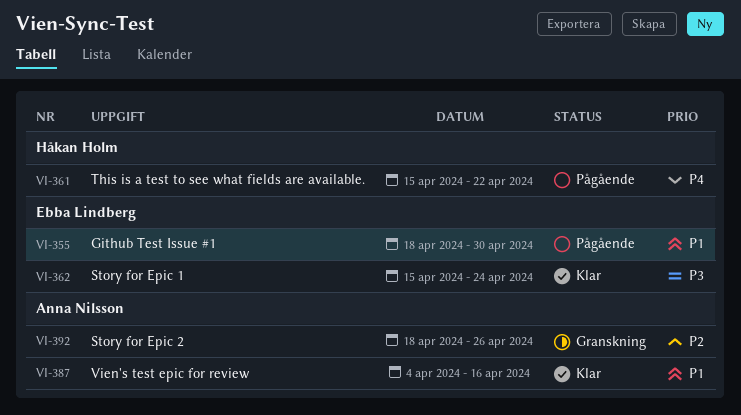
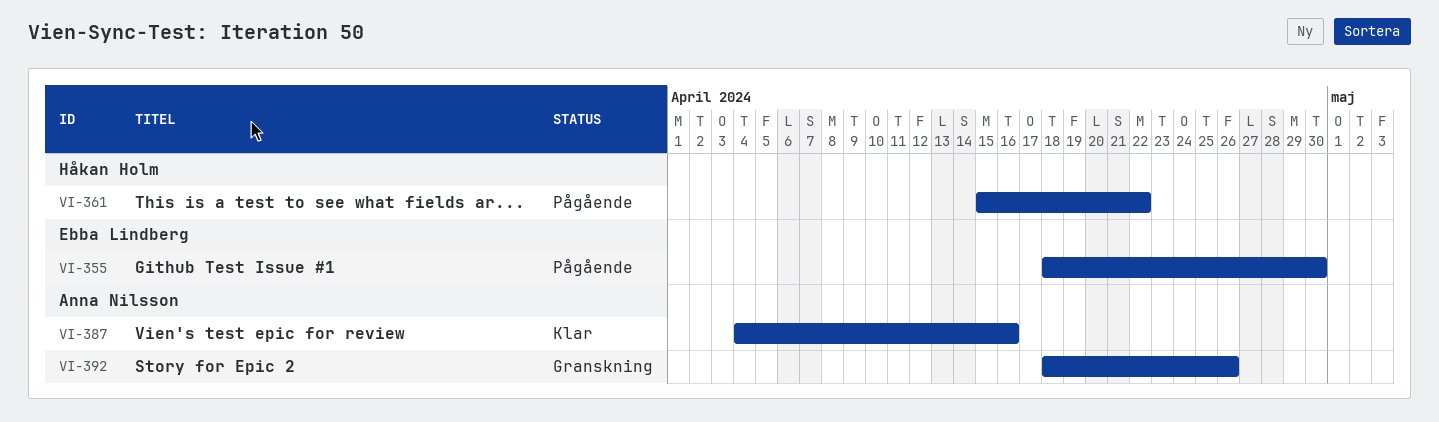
VI-362: present -> none

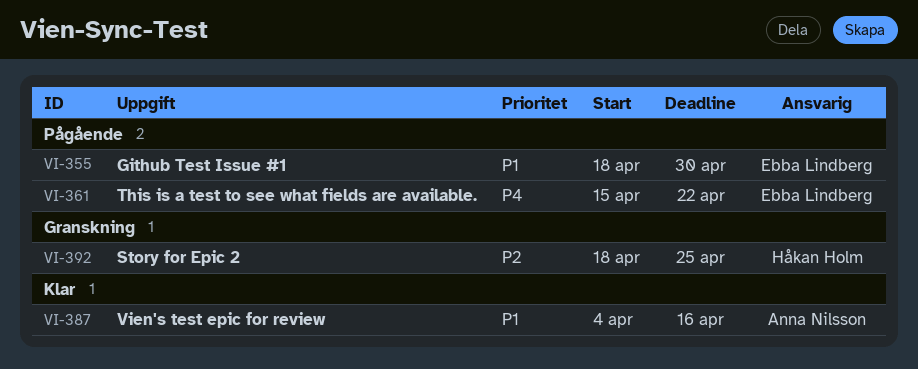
VI-361, owner: Håkan Holm -> Ebba Lindberg
VI-392, owner: Anna Nilsson -> Håkan Holm
VI-392, due: Apr 26 -> Apr 25

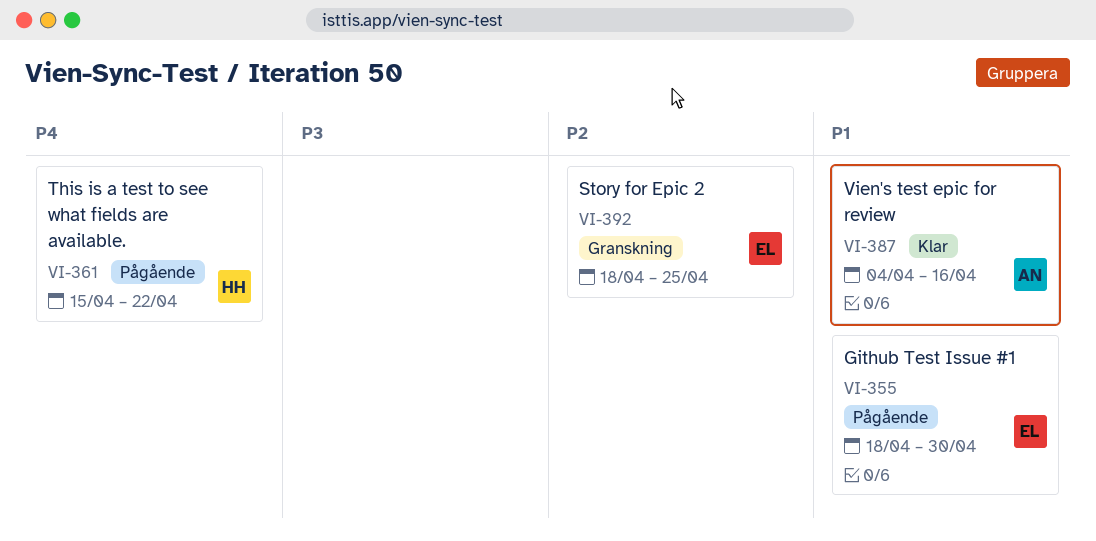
VI-361, owner: Ebba Lindberg -> Håkan Holm
VI-392, owner: Håkan Holm -> Ebba Lindberg

